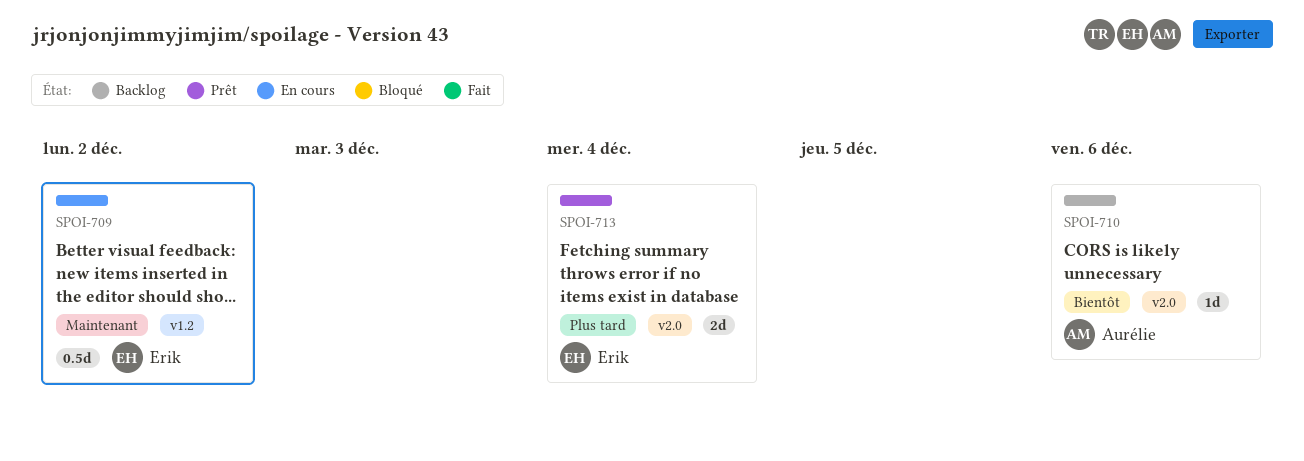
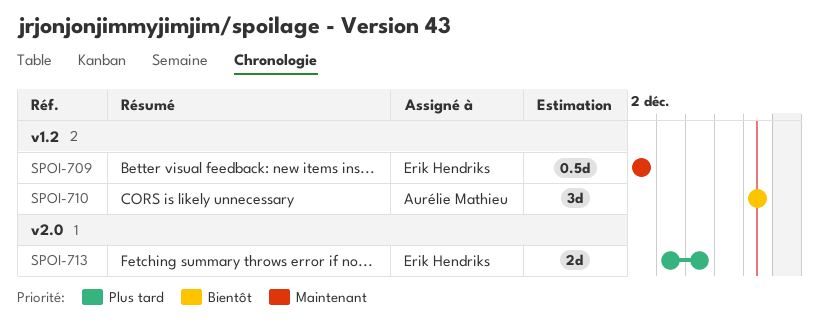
SPOI-710, label: v2.0 -> v1.2
SPOI-710, estimate: 1d -> 3d

